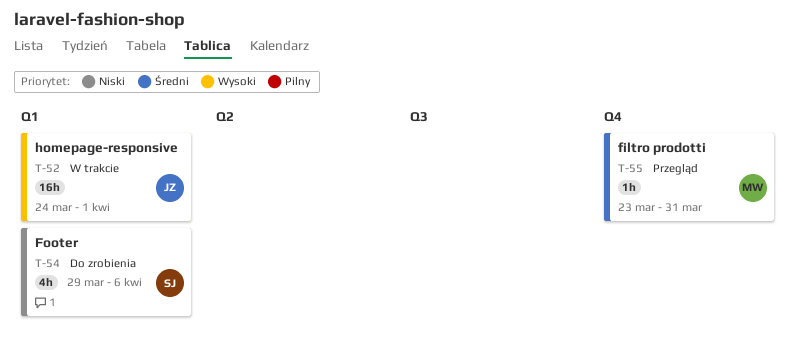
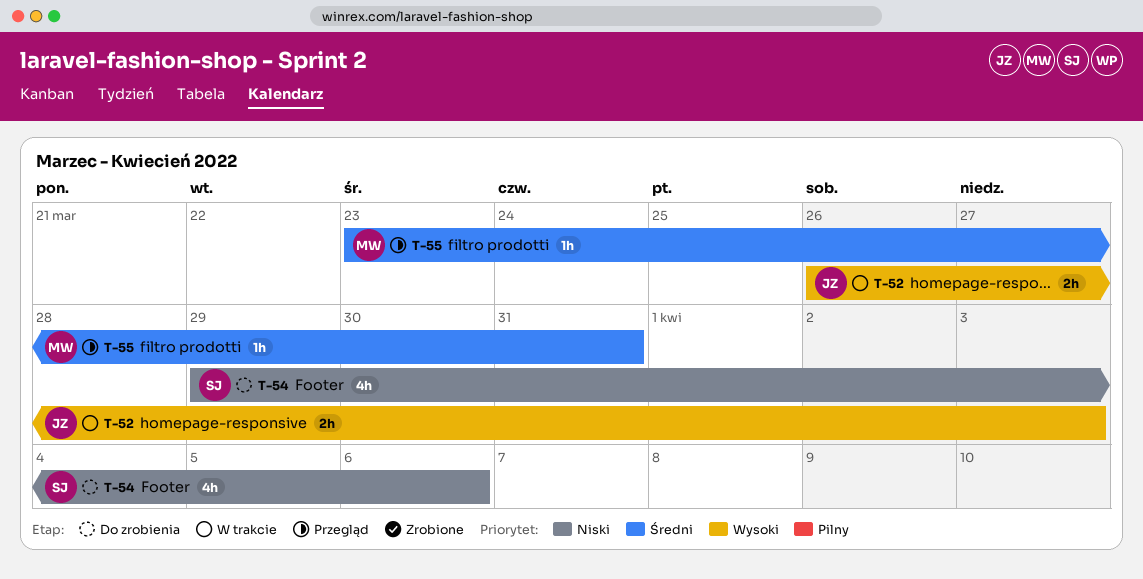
T-52, estimate: 16h -> 2h
T-52, start: Mar 24 -> Mar 26
T-52, due: Apr 1 -> Apr 3

